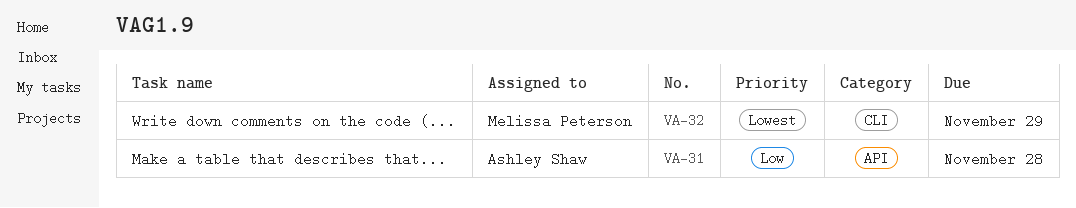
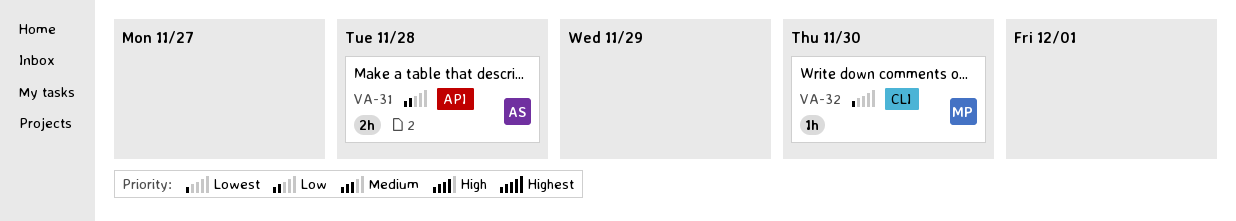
VA-32, due: Nov 29 -> Nov 30

